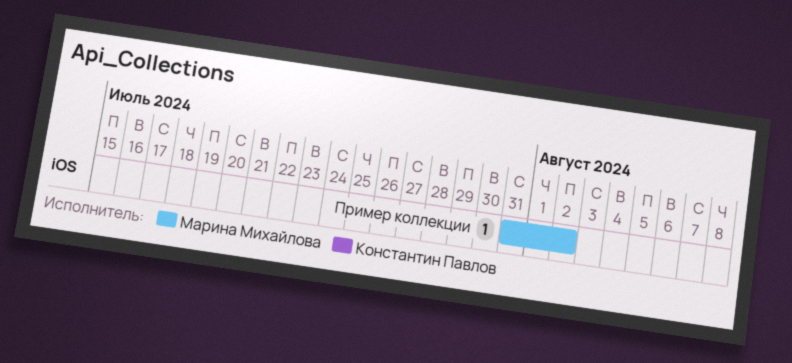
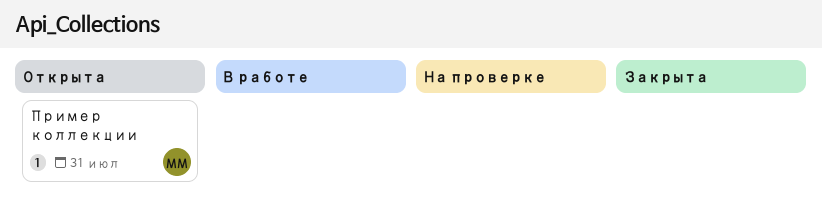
Пример коллекции, due: Aug 2 -> Jul 31

